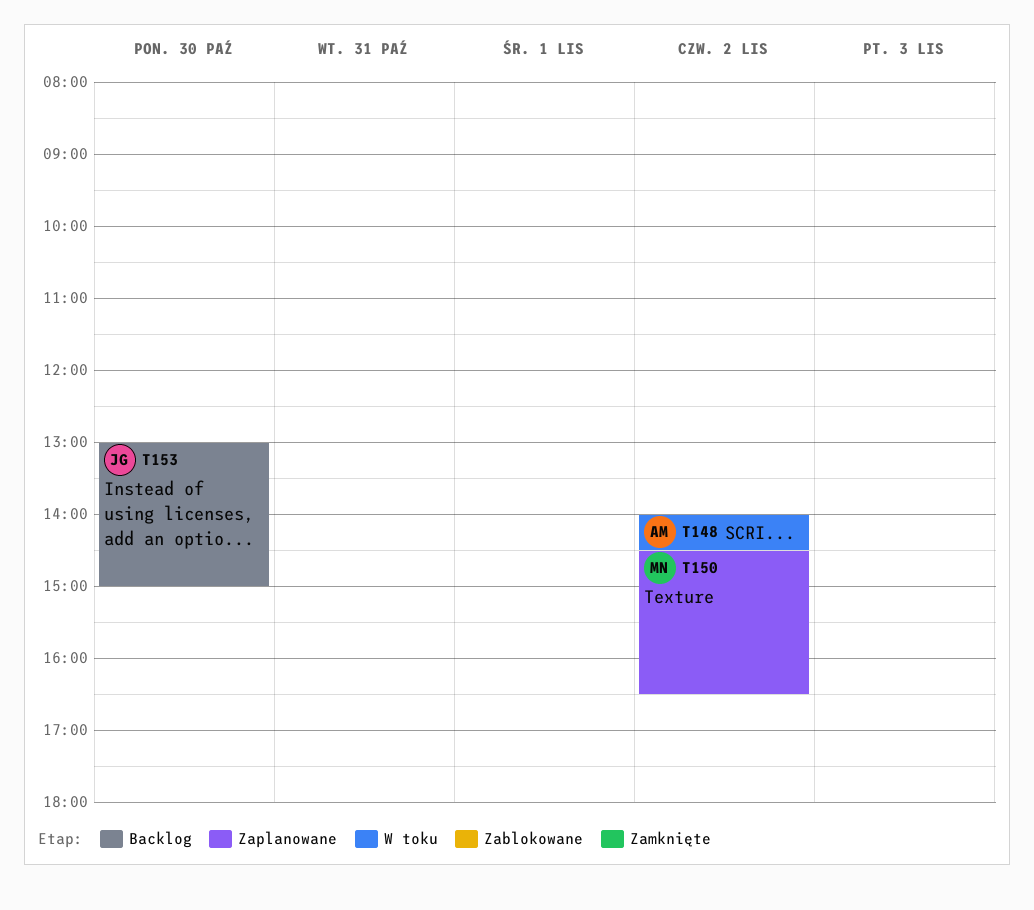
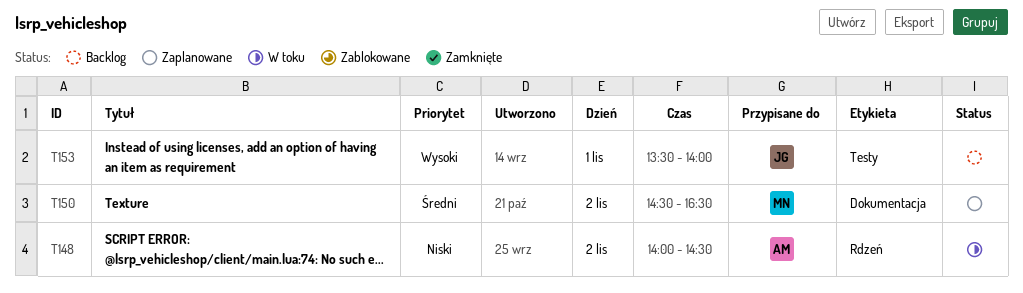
T153, day: Oct 30 -> Nov 1
T153, begins: 13:00 -> 13:30
T153, ends: 15:00 -> 14:00

